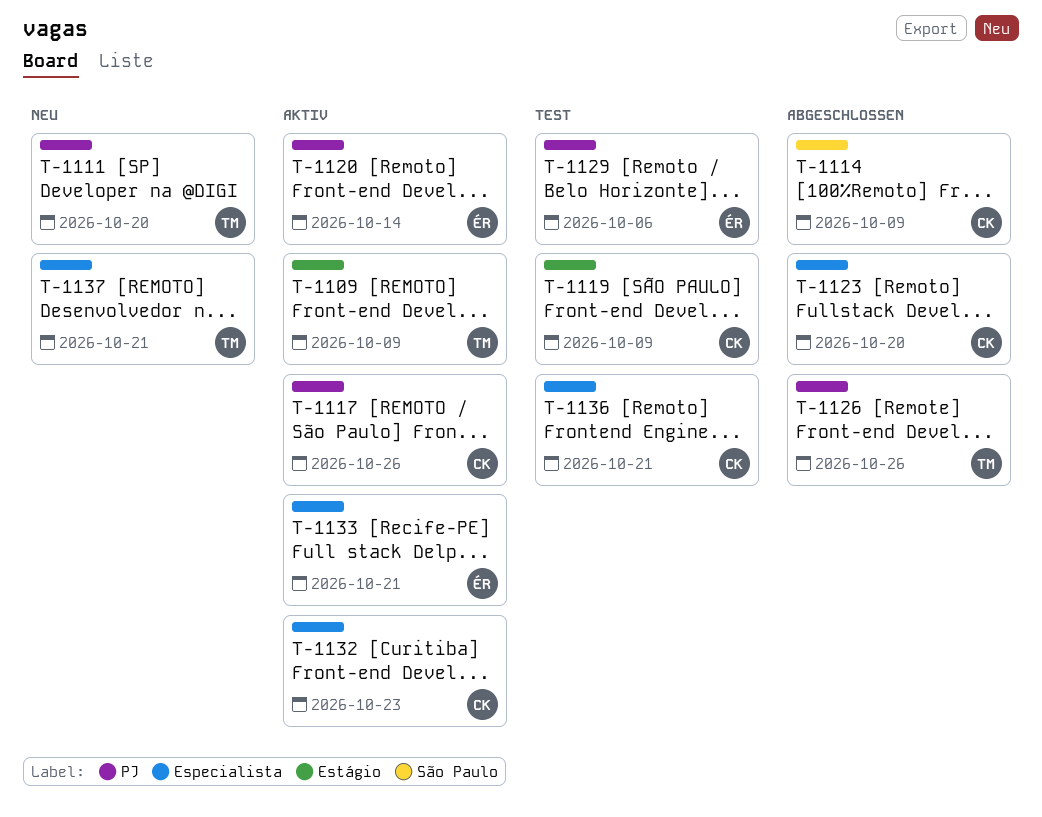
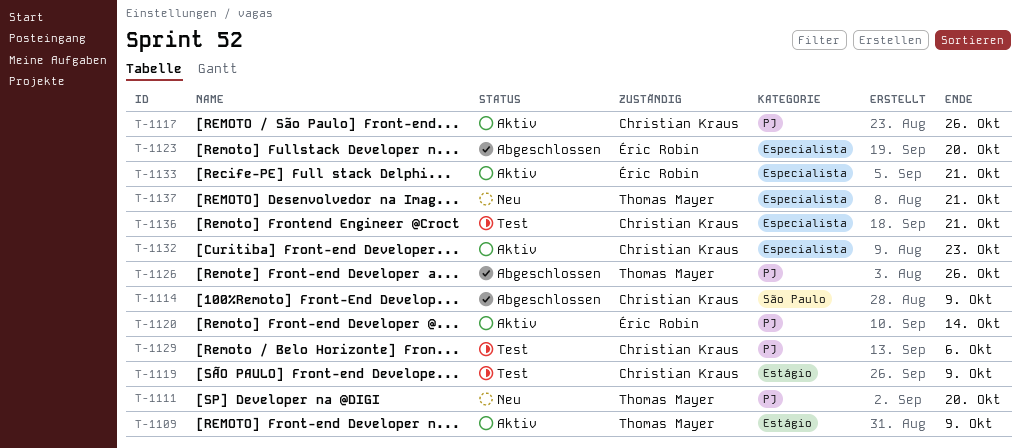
T-1123, owner: Christian Kraus -> Éric Robin
T-1129, owner: Éric Robin -> Christian Kraus

